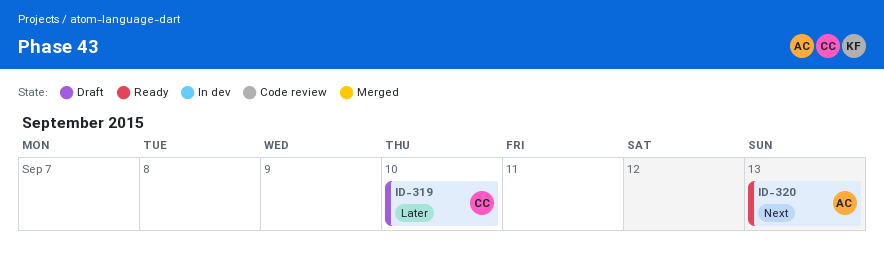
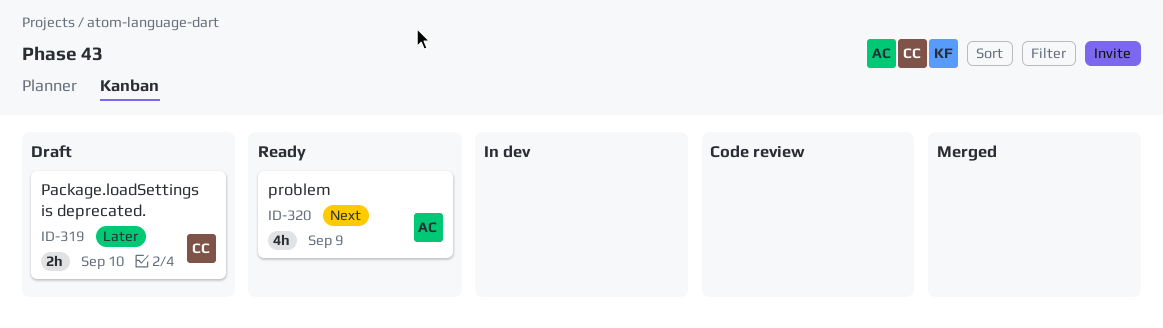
ID-320, due: Sep 13 -> Sep 9

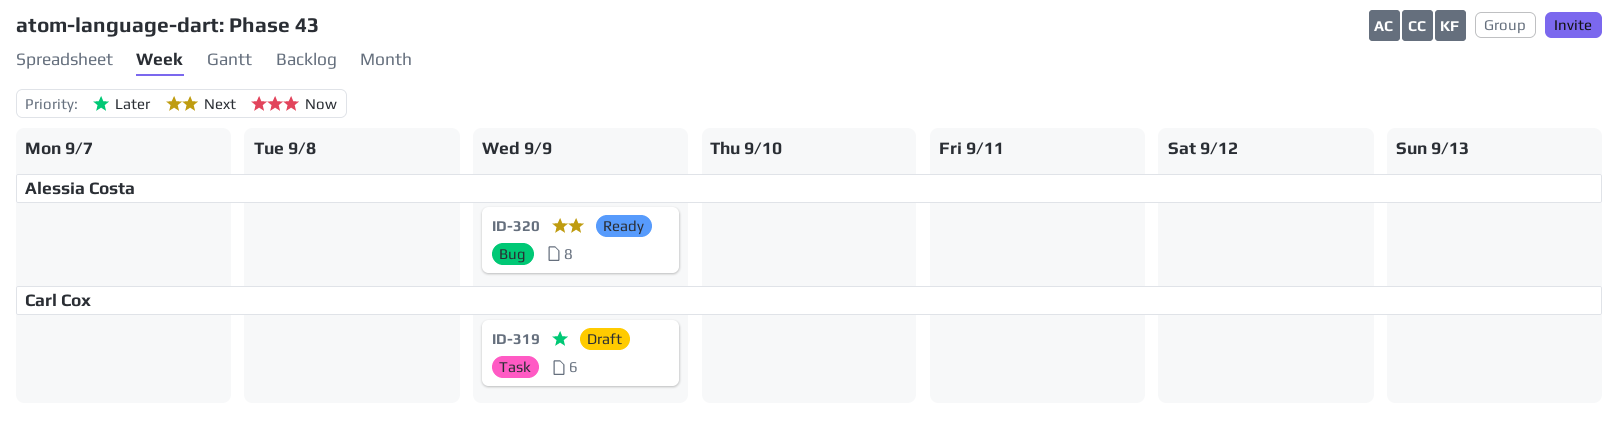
ID-319, due: Sep 10 -> Sep 9

